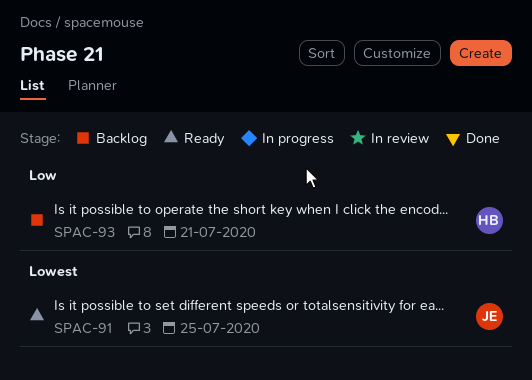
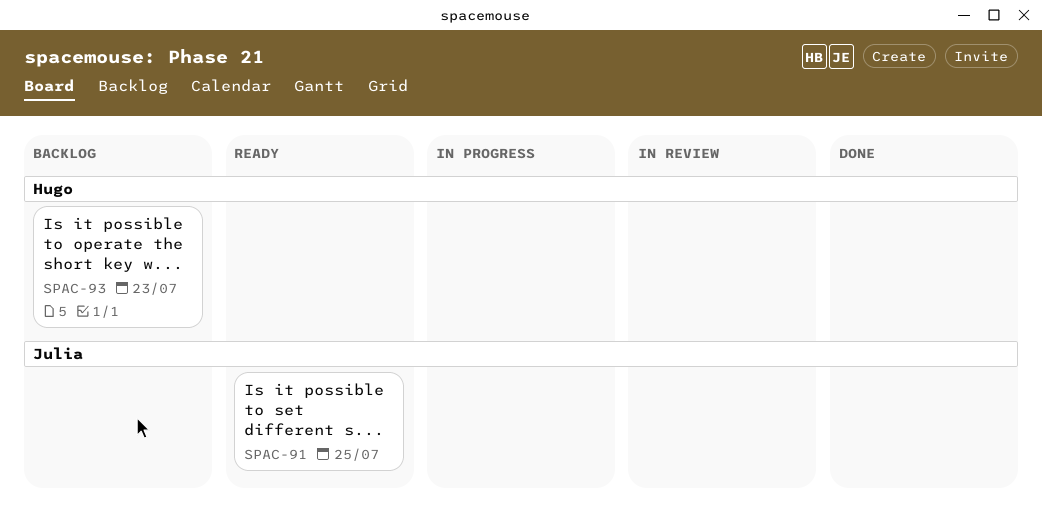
SPAC-93, due: Jul 21 -> Jul 23

